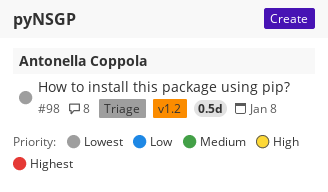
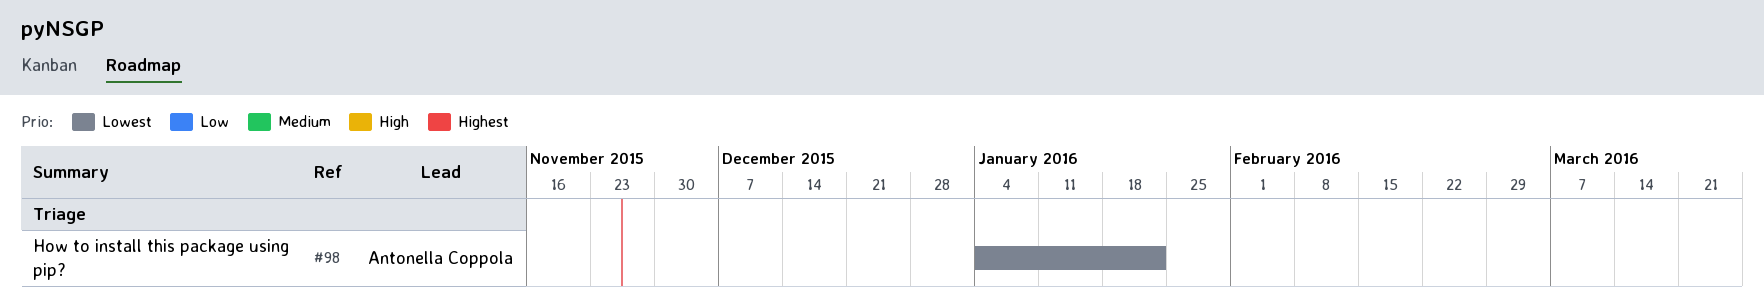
#98, due: Jan 8 -> Jan 22

